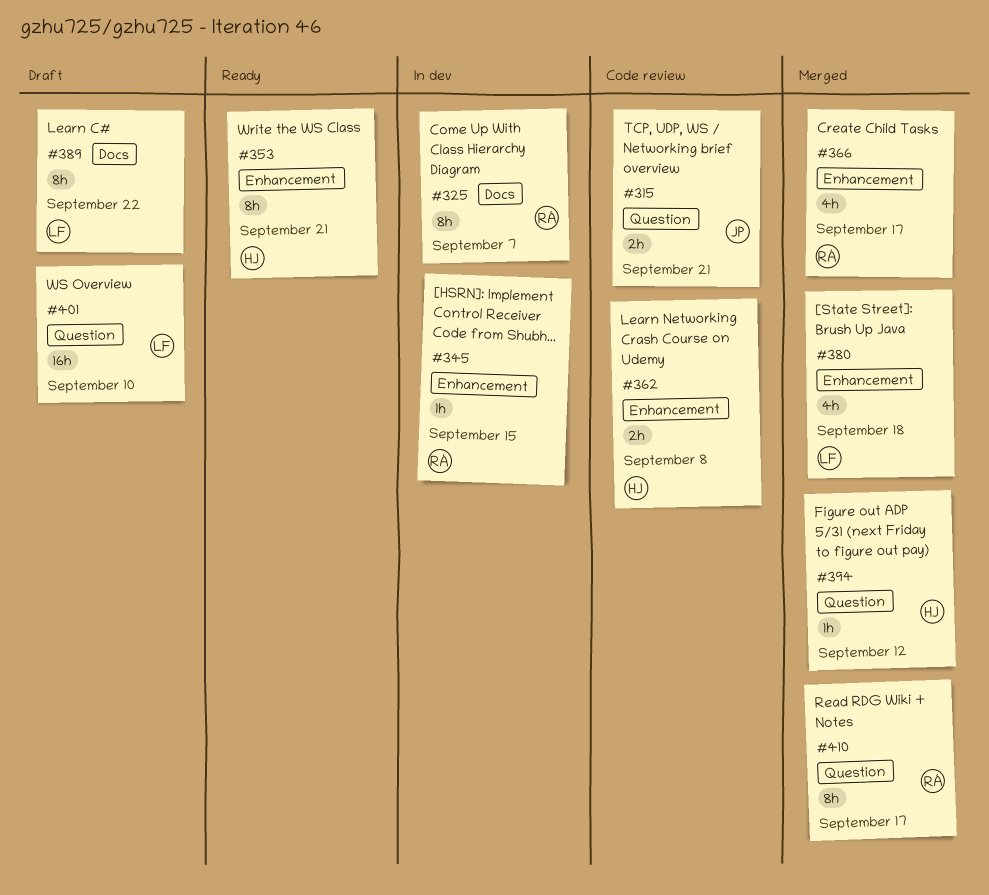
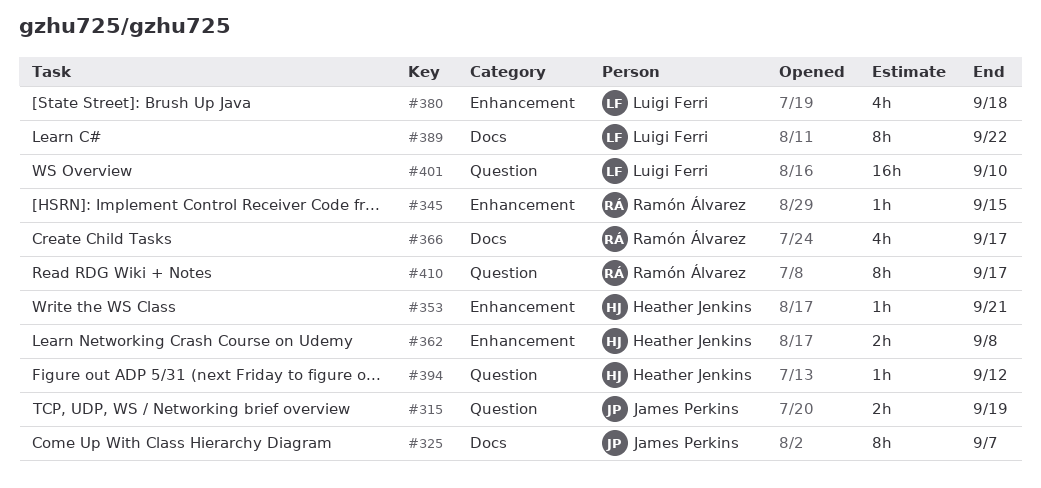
#315, due: Sep 21 -> Sep 19
#325, owner: Ramón Álvarez -> James Perkins
#353, estimate: 8h -> 1h
#366, label: Enhancement -> Docs

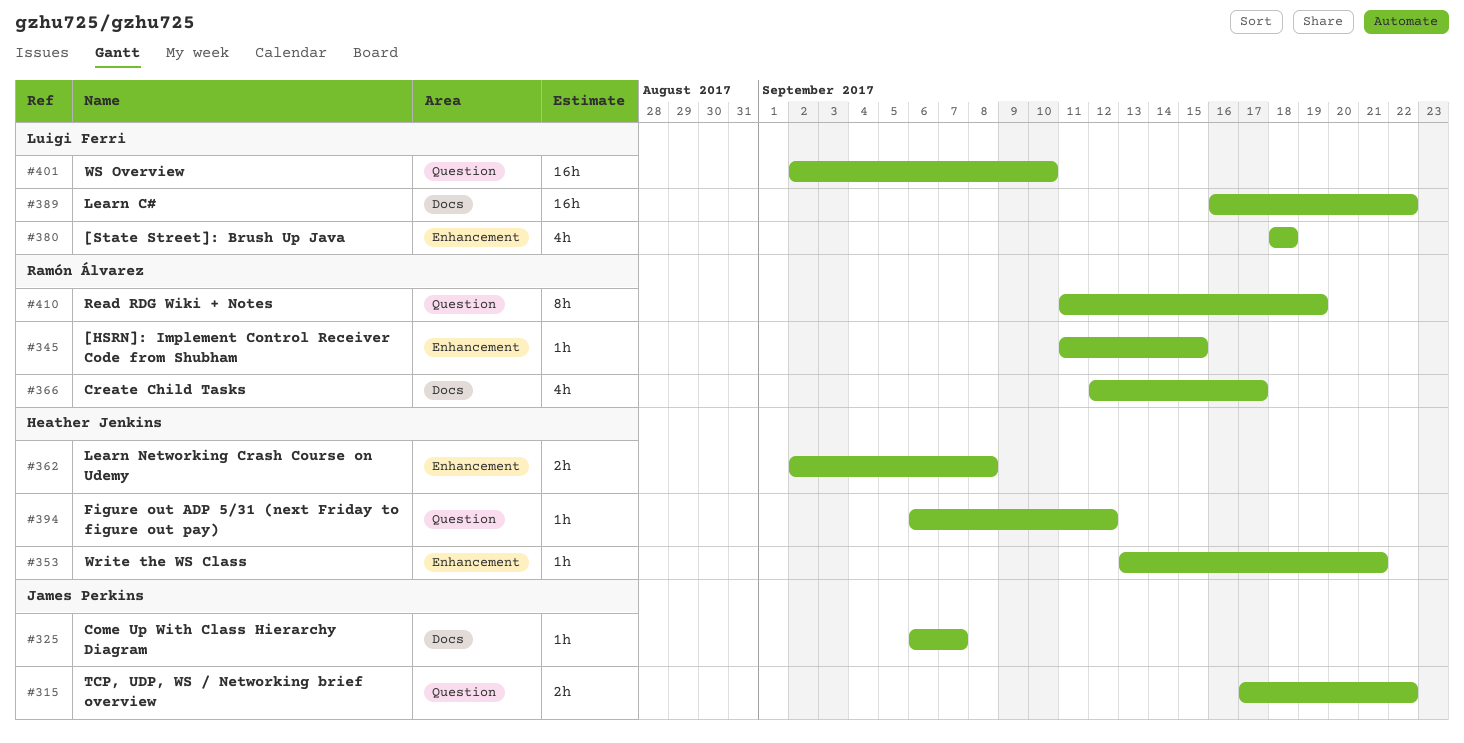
#315, due: Sep 19 -> Sep 22
#325, estimate: 8h -> 1h
#389, estimate: 8h -> 16h
#410, due: Sep 17 -> Sep 19

